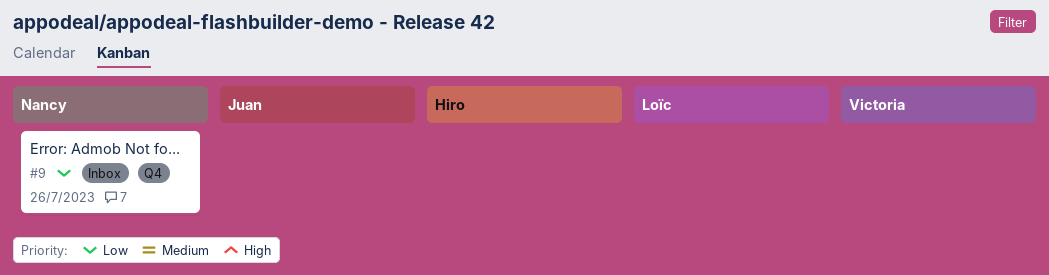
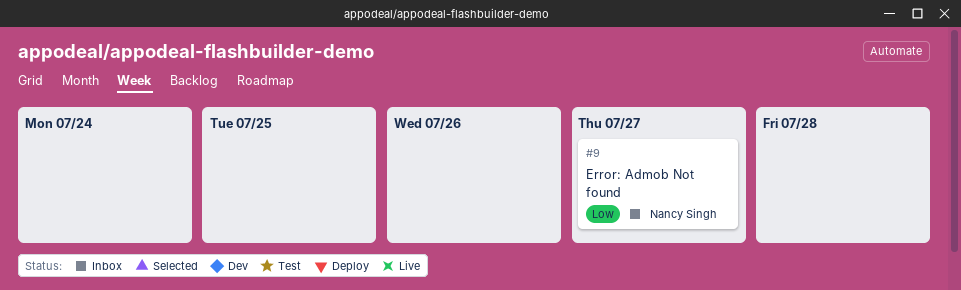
#9, due: Jul 26 -> Jul 27

